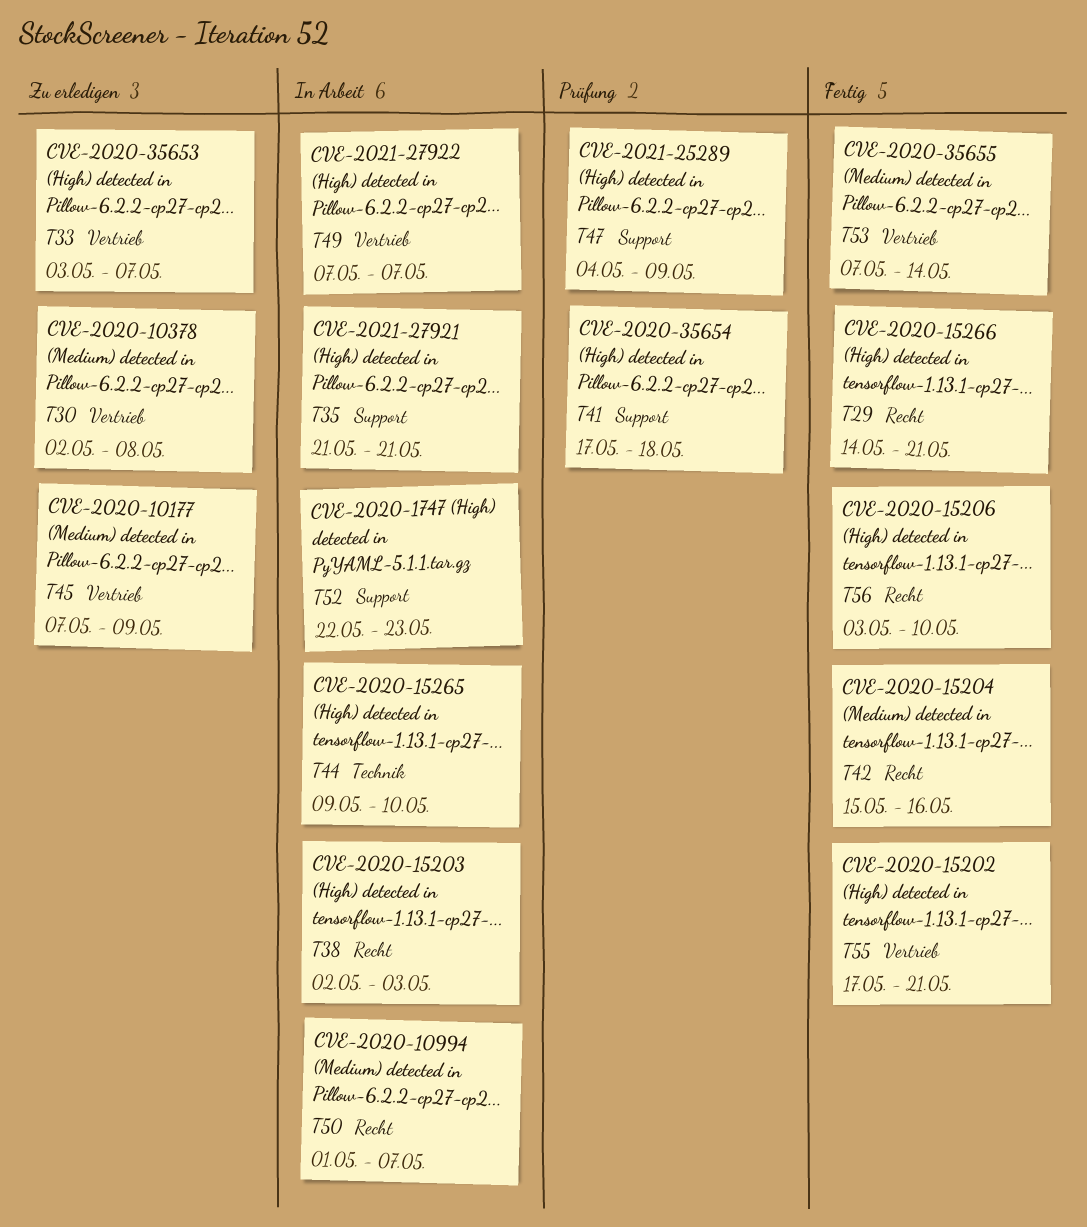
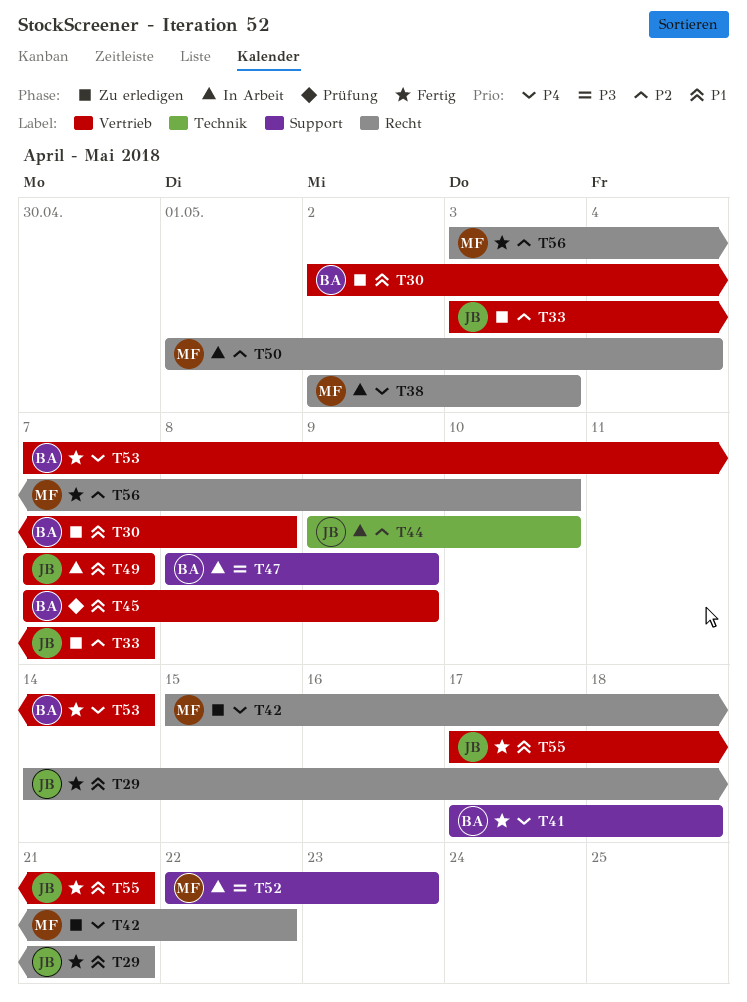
T35: present -> none
T41, status: Prüfung -> Fertig
T42, status: Fertig -> Zu erledigen
T42, due: May 16 -> May 22
T45, status: Zu erledigen -> Prüfung
T47, status: Prüfung -> In Arbeit
T47, start: May 4 -> May 8
T50, due: May 7 -> May 4

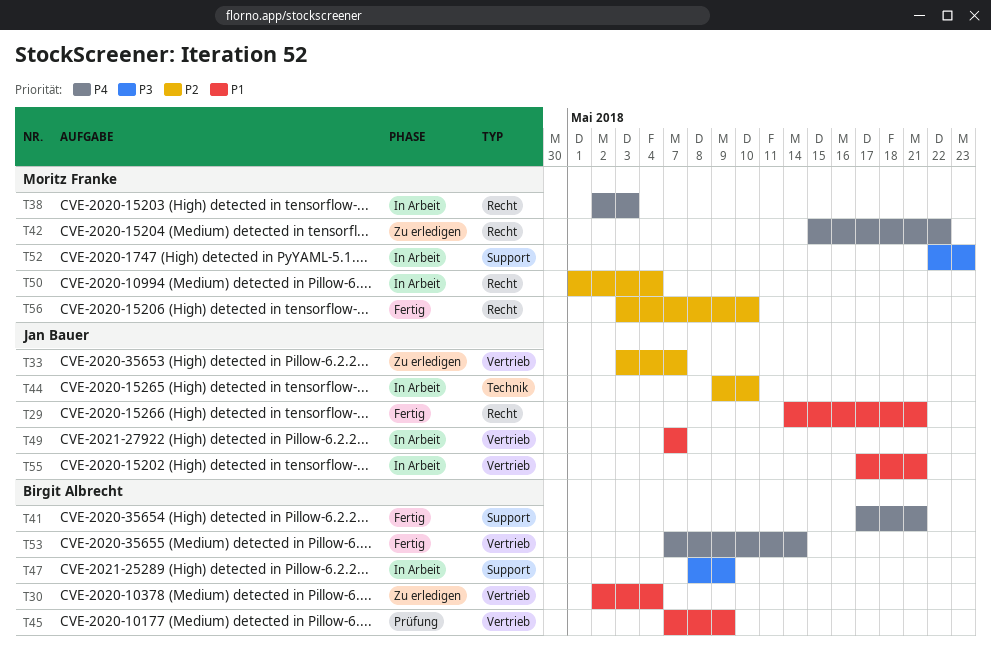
T30, due: May 8 -> May 4
T41, due: May 18 -> May 21
T55, status: Fertig -> In Arbeit

